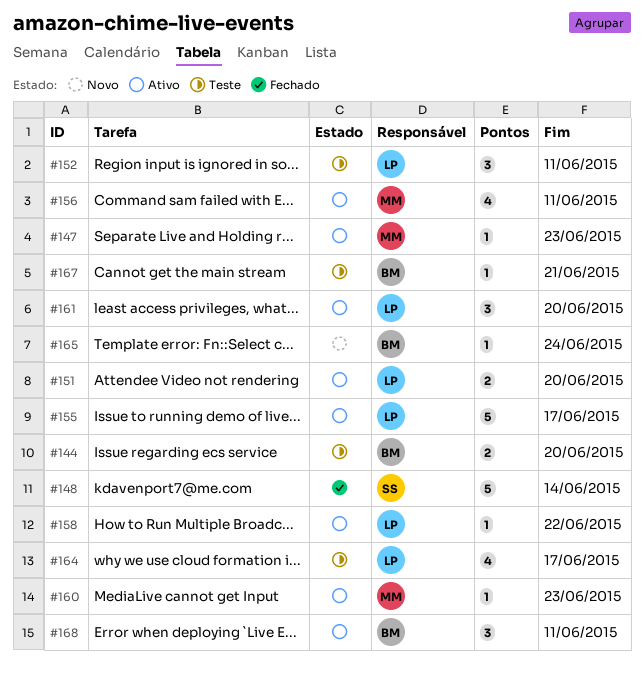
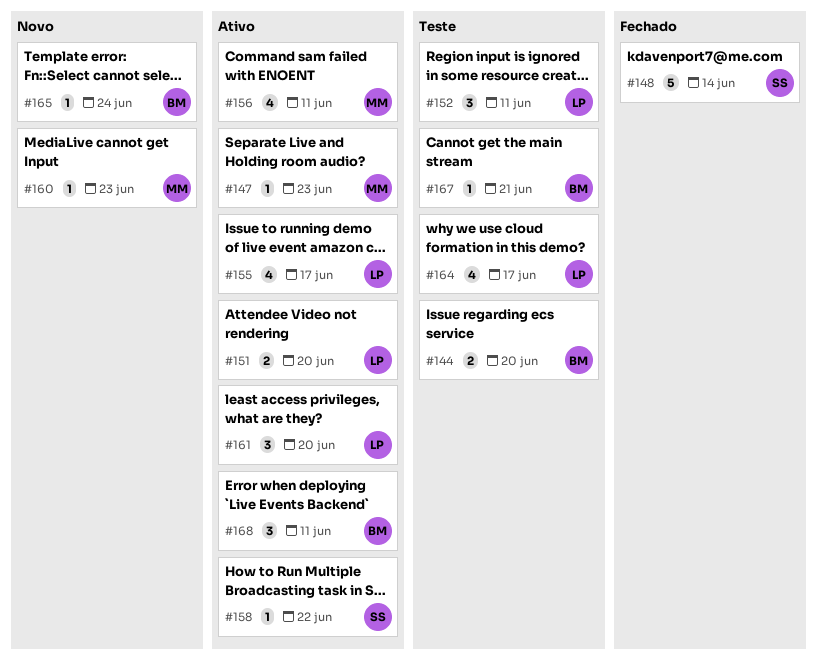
#155, estimate: 5 -> 4
#158, owner: LP -> SS
#160, status: Ativo -> Novo

